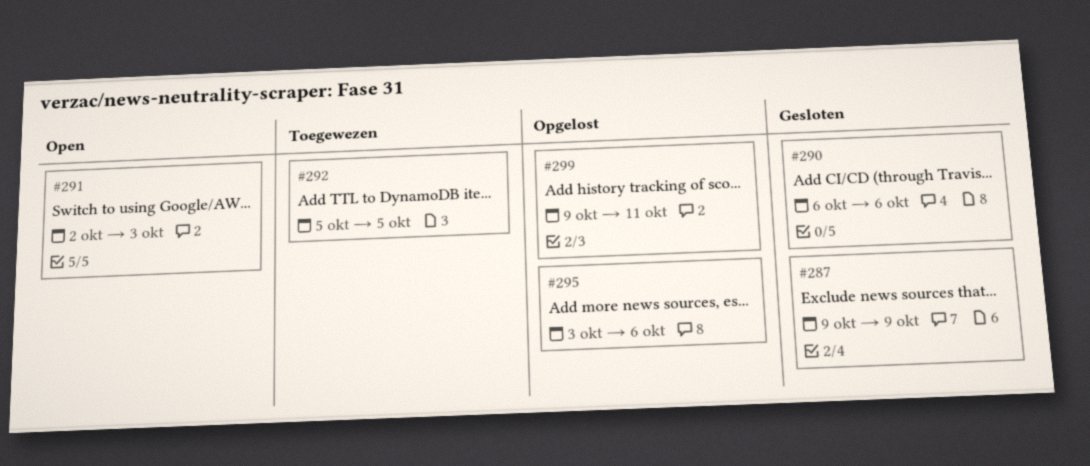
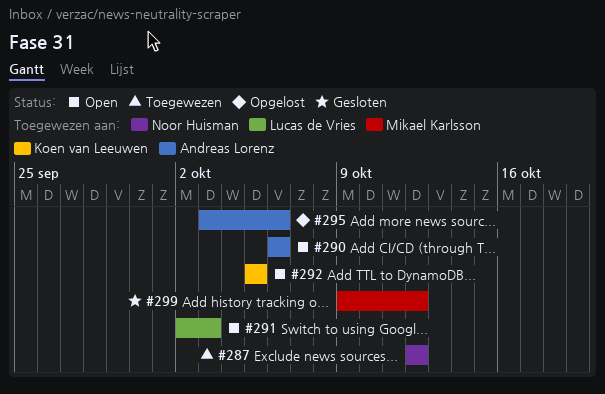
#287, status: Gesloten -> Toegewezen
#287, start: Oct 9 -> Oct 12
#287, due: Oct 9 -> Oct 12
#290, status: Gesloten -> Open
#292, status: Toegewezen -> Open
#299, status: Opgelost -> Gesloten
#299, due: Oct 11 -> Oct 12

